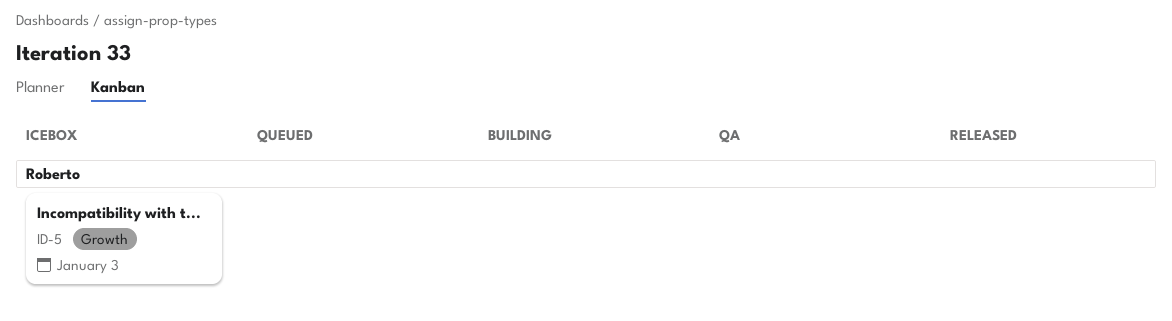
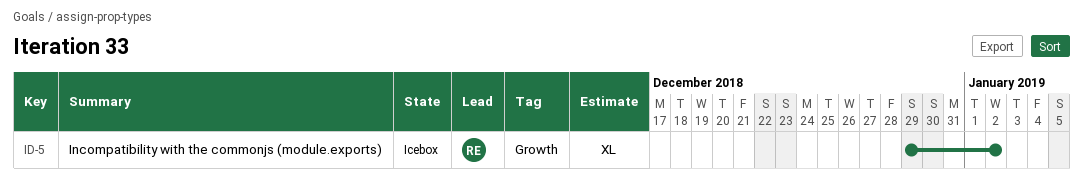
ID-5, due: Jan 3 -> Jan 2

